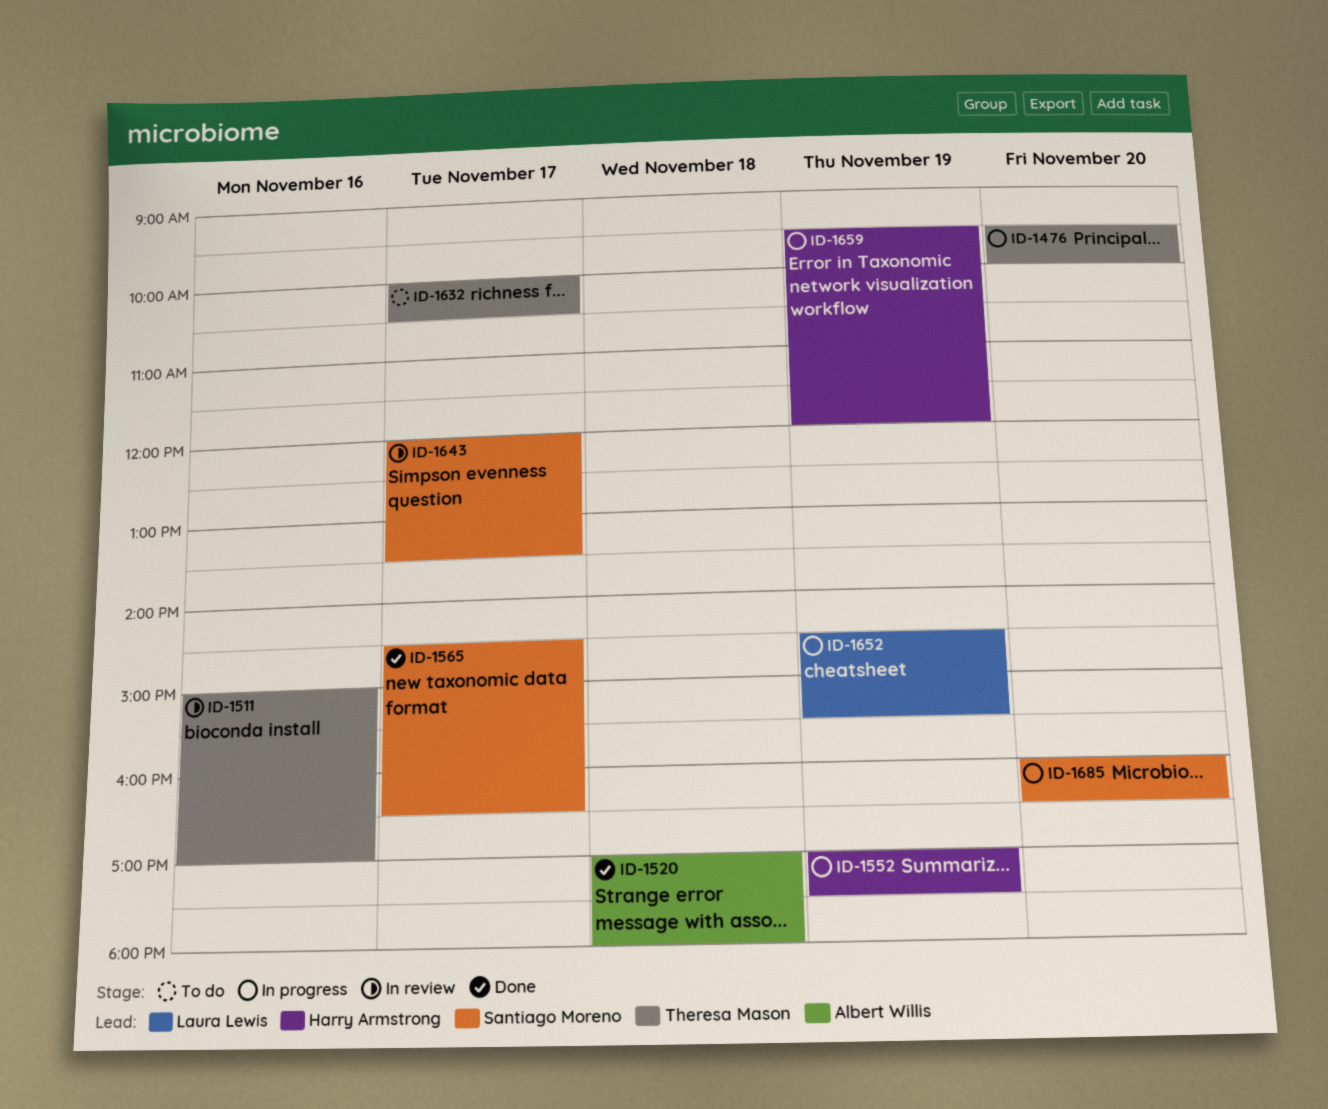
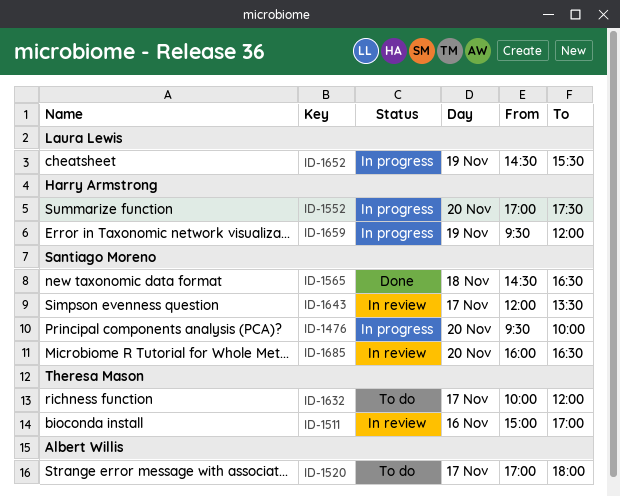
ID-1476, owner: Theresa Mason -> Santiago Moreno
ID-1520, status: Done -> To do
ID-1520, day: Nov 18 -> Nov 17
ID-1552, day: Nov 19 -> Nov 20
ID-1565, day: Nov 17 -> Nov 18
ID-1632, ends: 10:30 -> 12:00
ID-1685, status: In progress -> In review

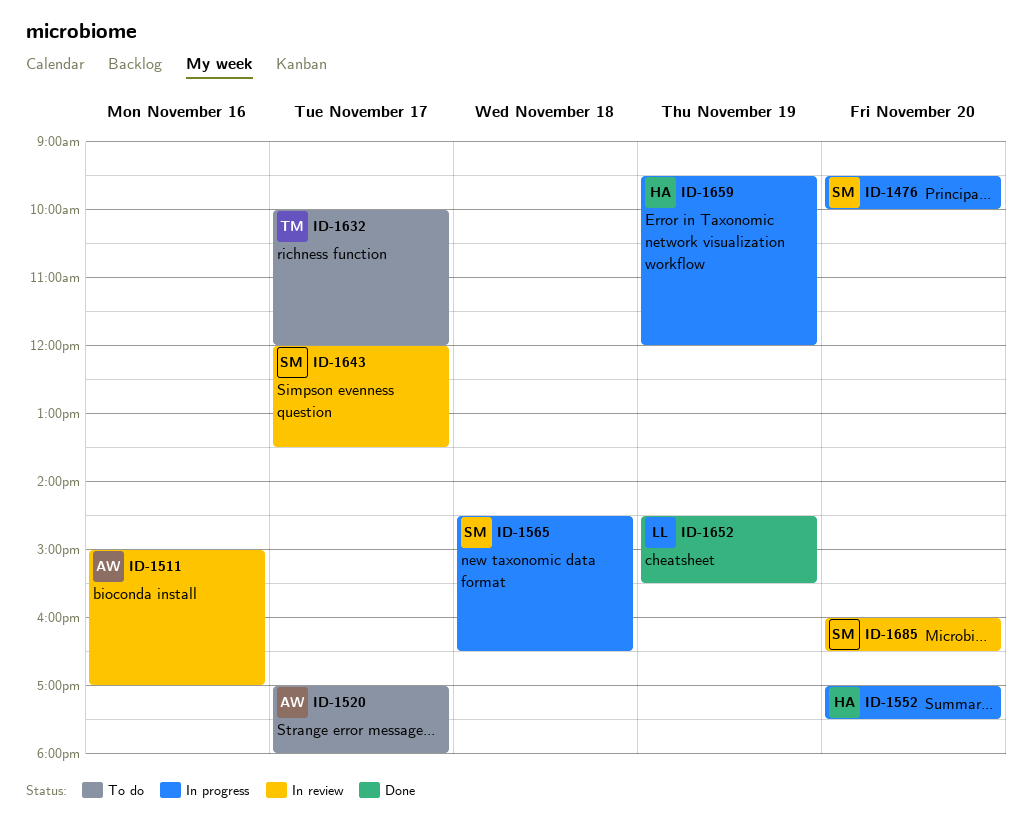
ID-1511, owner: Theresa Mason -> Albert Willis
ID-1565, status: Done -> In progress
ID-1652, status: In progress -> Done

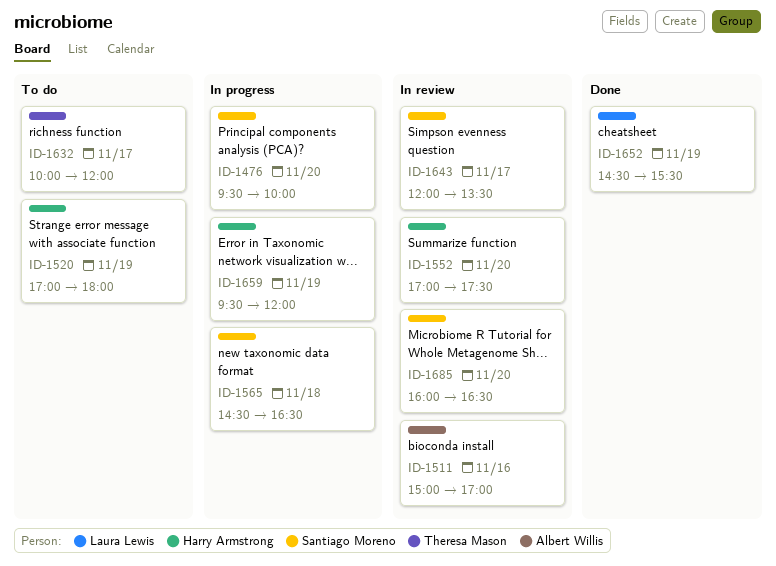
ID-1520, owner: Albert Willis -> Harry Armstrong
ID-1520, day: Nov 17 -> Nov 19
ID-1552, status: In progress -> In review

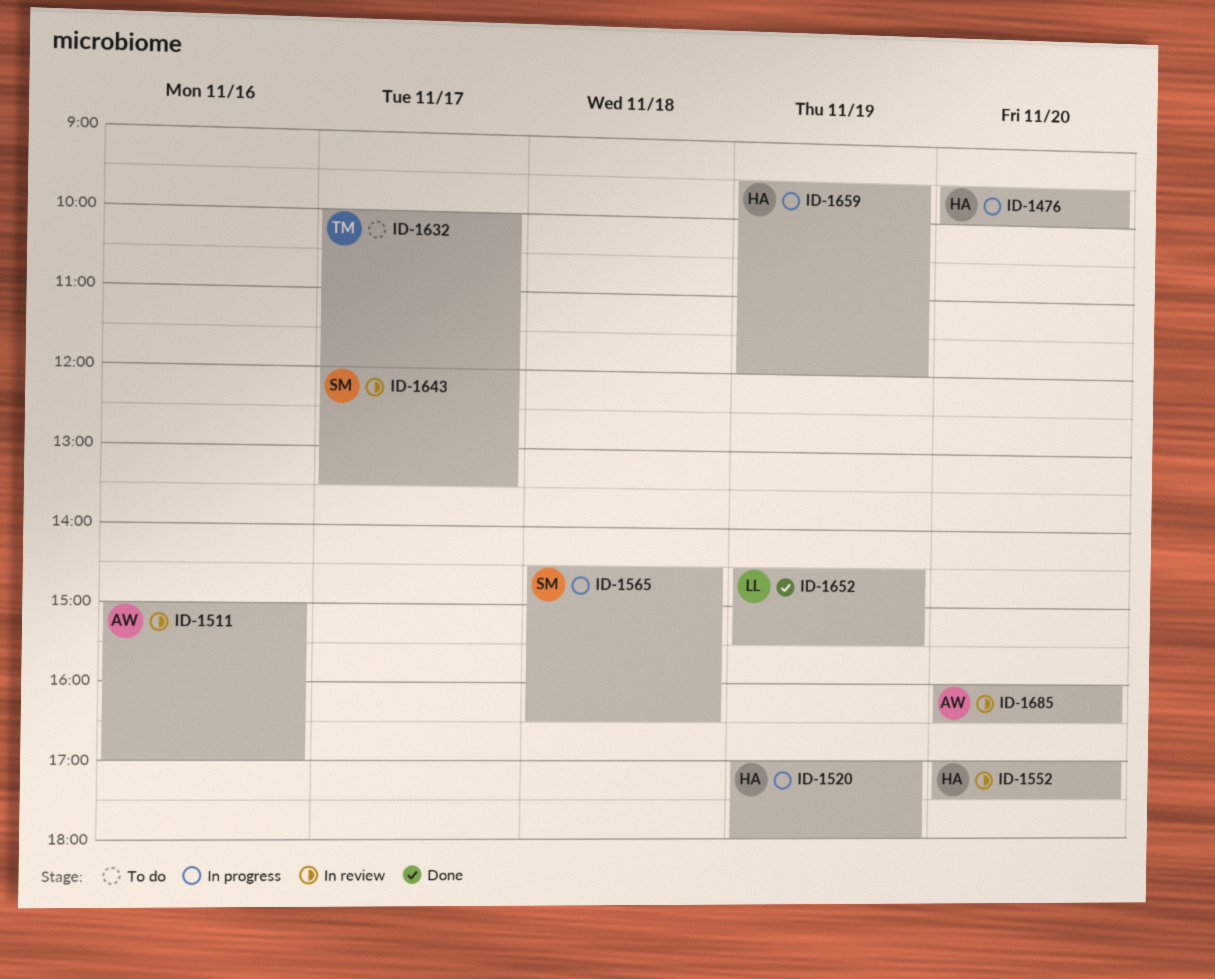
ID-1476, owner: Santiago Moreno -> Harry Armstrong
ID-1520, status: To do -> In progress
ID-1685, owner: Santiago Moreno -> Albert Willis

